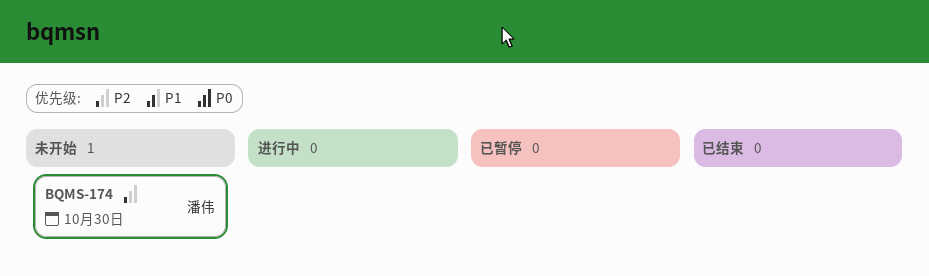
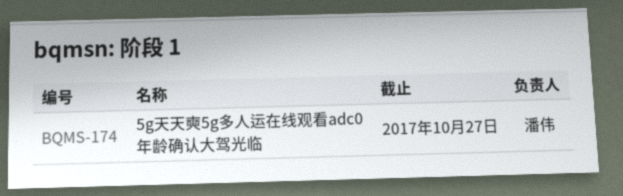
BQMS-174, due: Oct 30 -> Oct 27

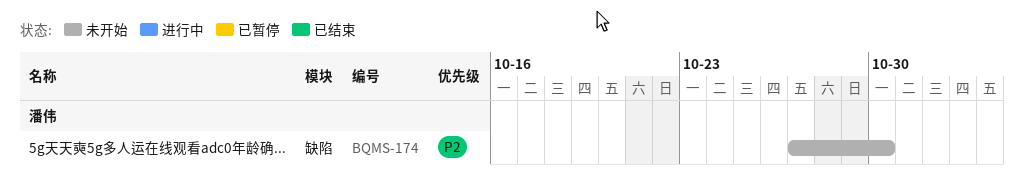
BQMS-174, due: Oct 27 -> Oct 30

